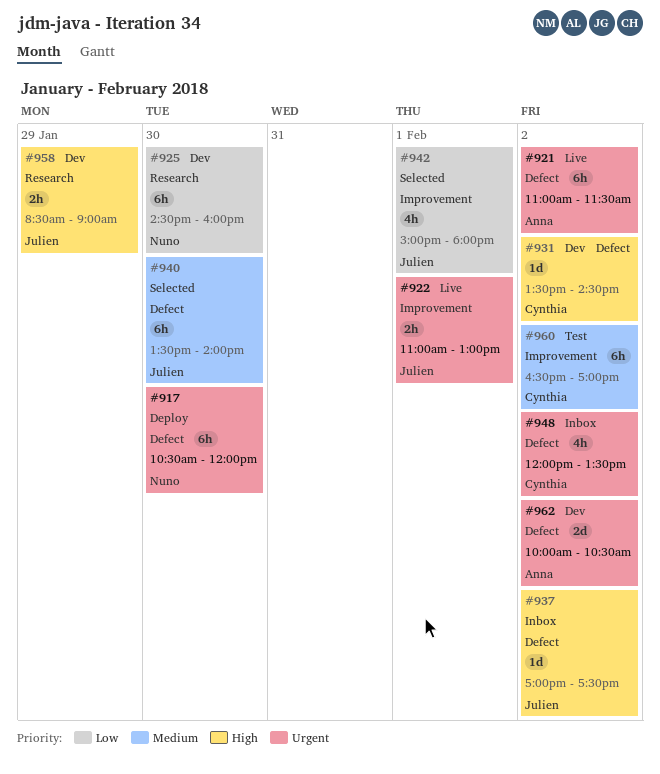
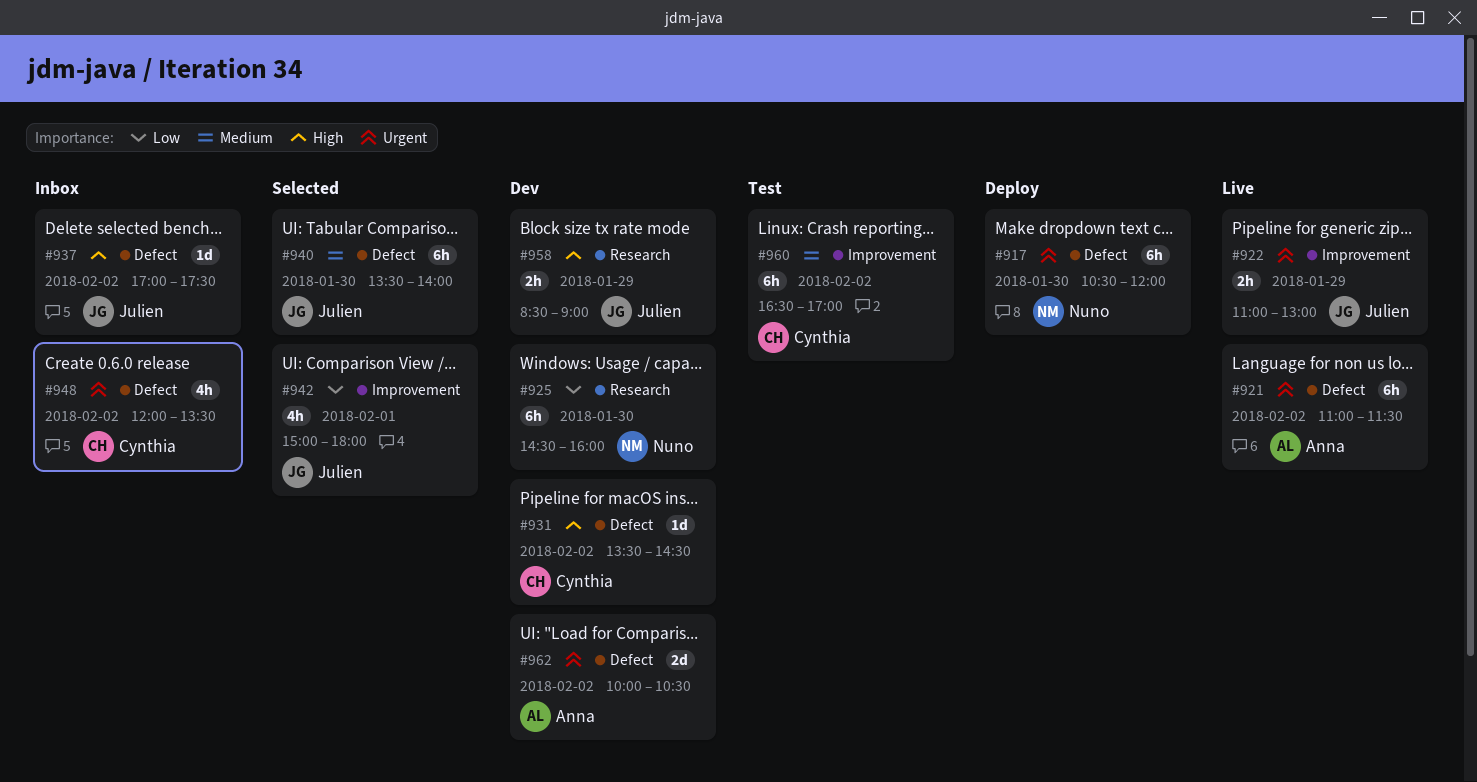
#922, day: Feb 1 -> Jan 29

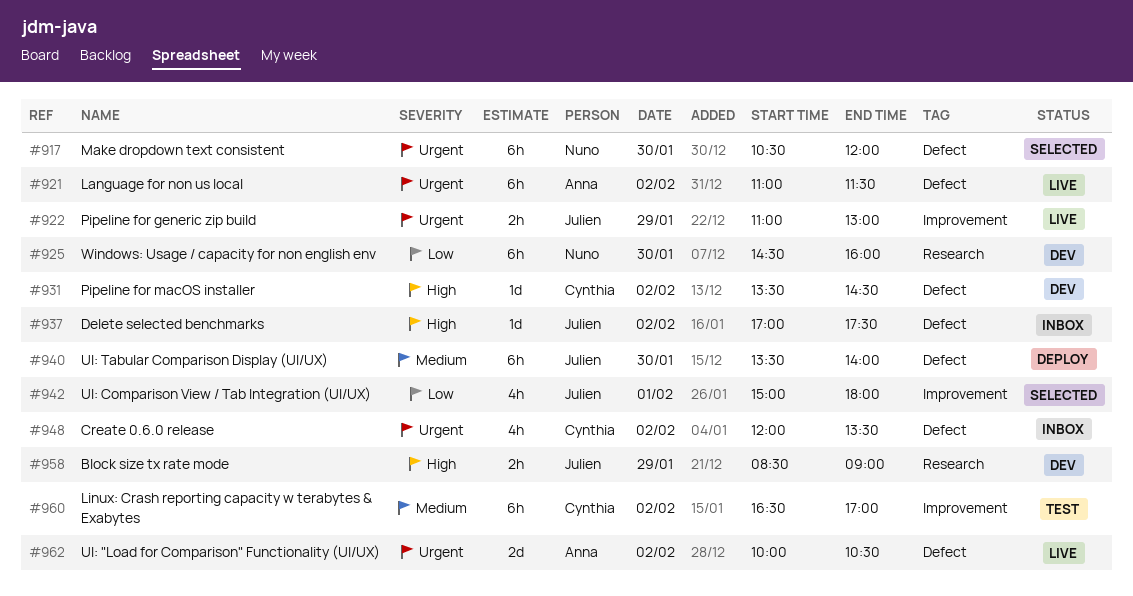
#917, status: Deploy -> Selected
#940, status: Selected -> Deploy
#962, status: Dev -> Live

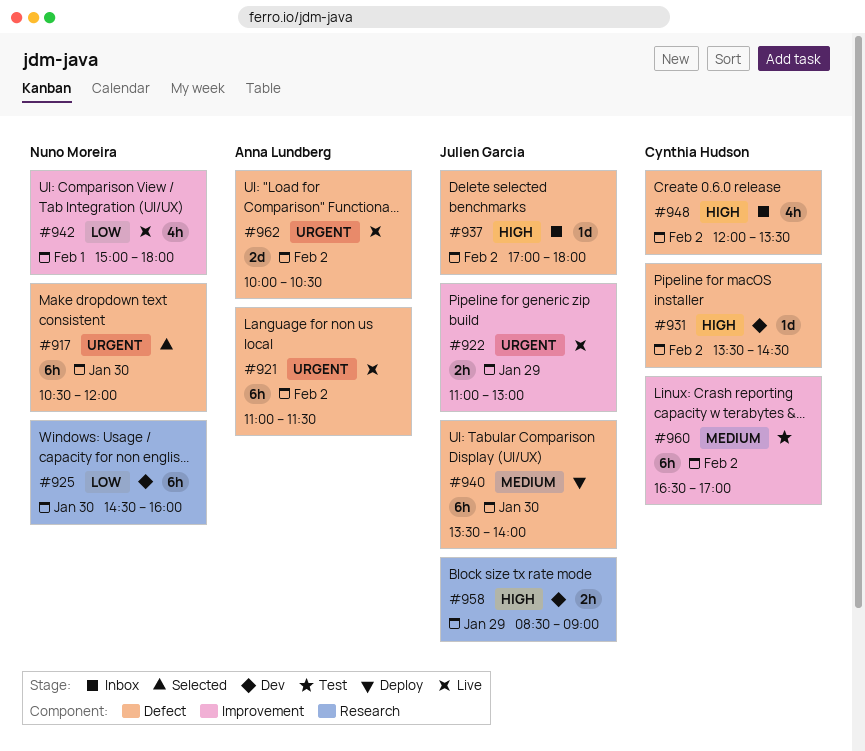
#937, ends: 17:30 -> 18:00
#942, status: Selected -> Live
#942, owner: Julien Garcia -> Nuno Moreira
#948, priority: Urgent -> High

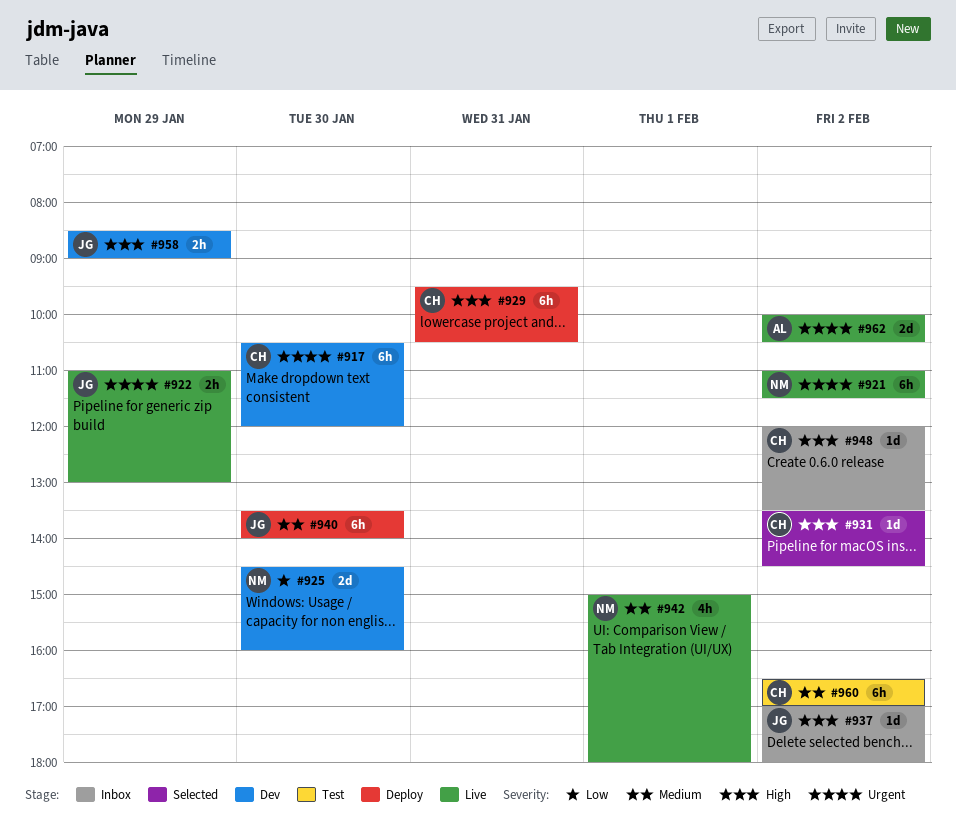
#917, status: Selected -> Dev
#917, owner: Nuno Moreira -> Cynthia Hudson
#921, owner: Anna Lundberg -> Nuno Moreira
#925, estimate: 6h -> 2d
#929: none -> present
#931, status: Dev -> Selected
#942, priority: Low -> Medium
#948, estimate: 4h -> 1d

